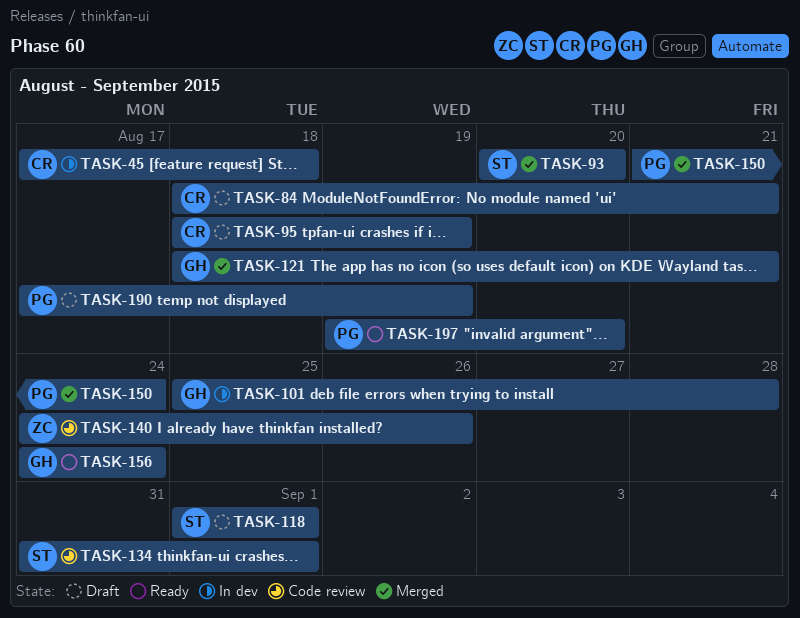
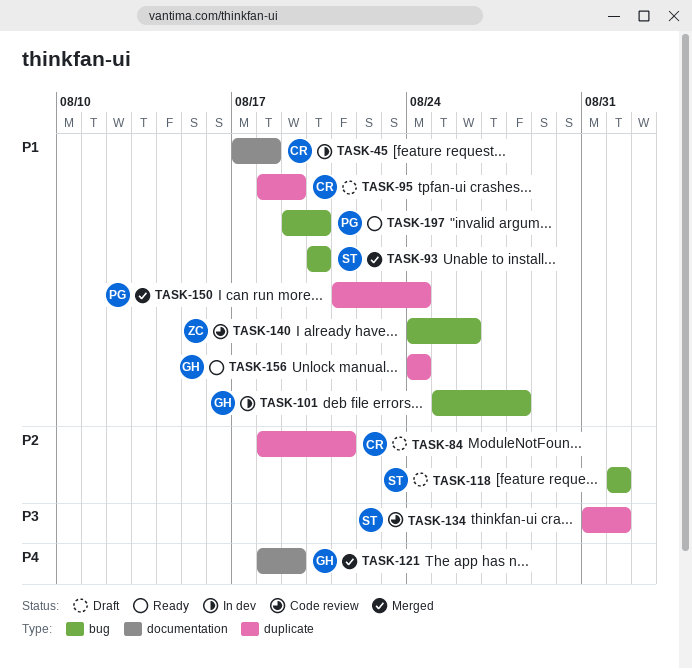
TASK-121, due: Aug 21 -> Aug 19
TASK-190: present -> none

